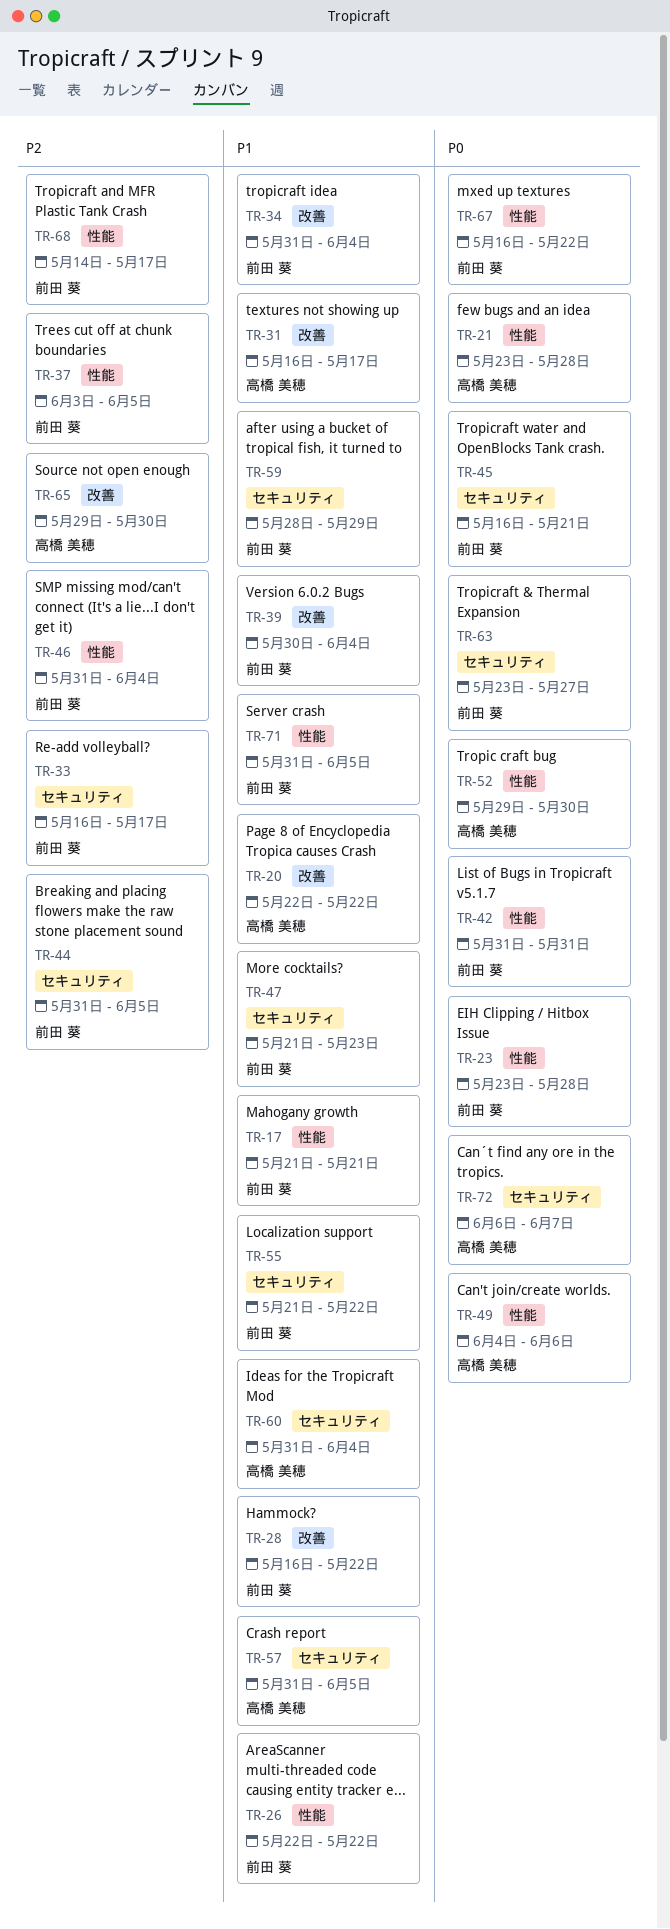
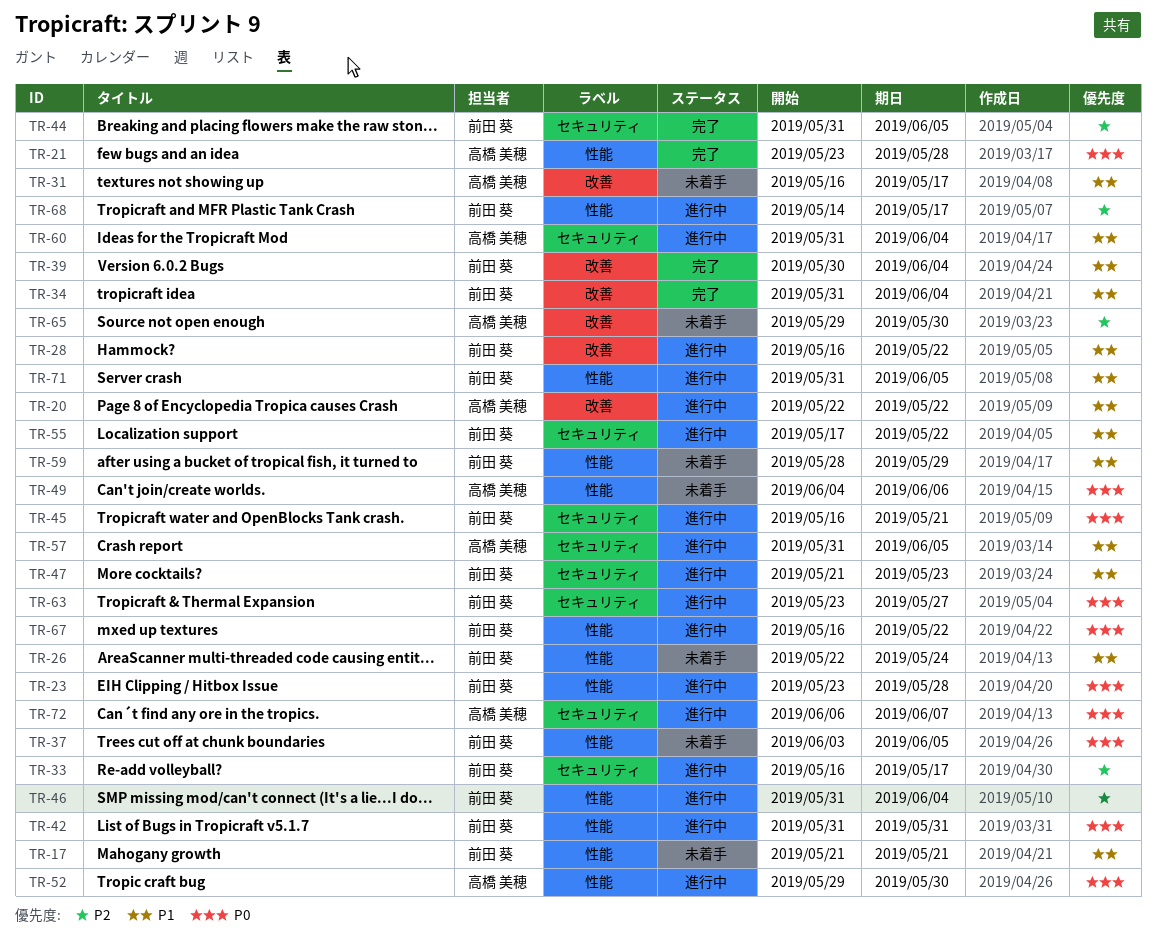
TR-26, due: May 22 -> May 24
TR-37, priority: P2 -> P0
TR-55, start: May 21 -> May 17
TR-59, label: セキュリティ -> 性能

